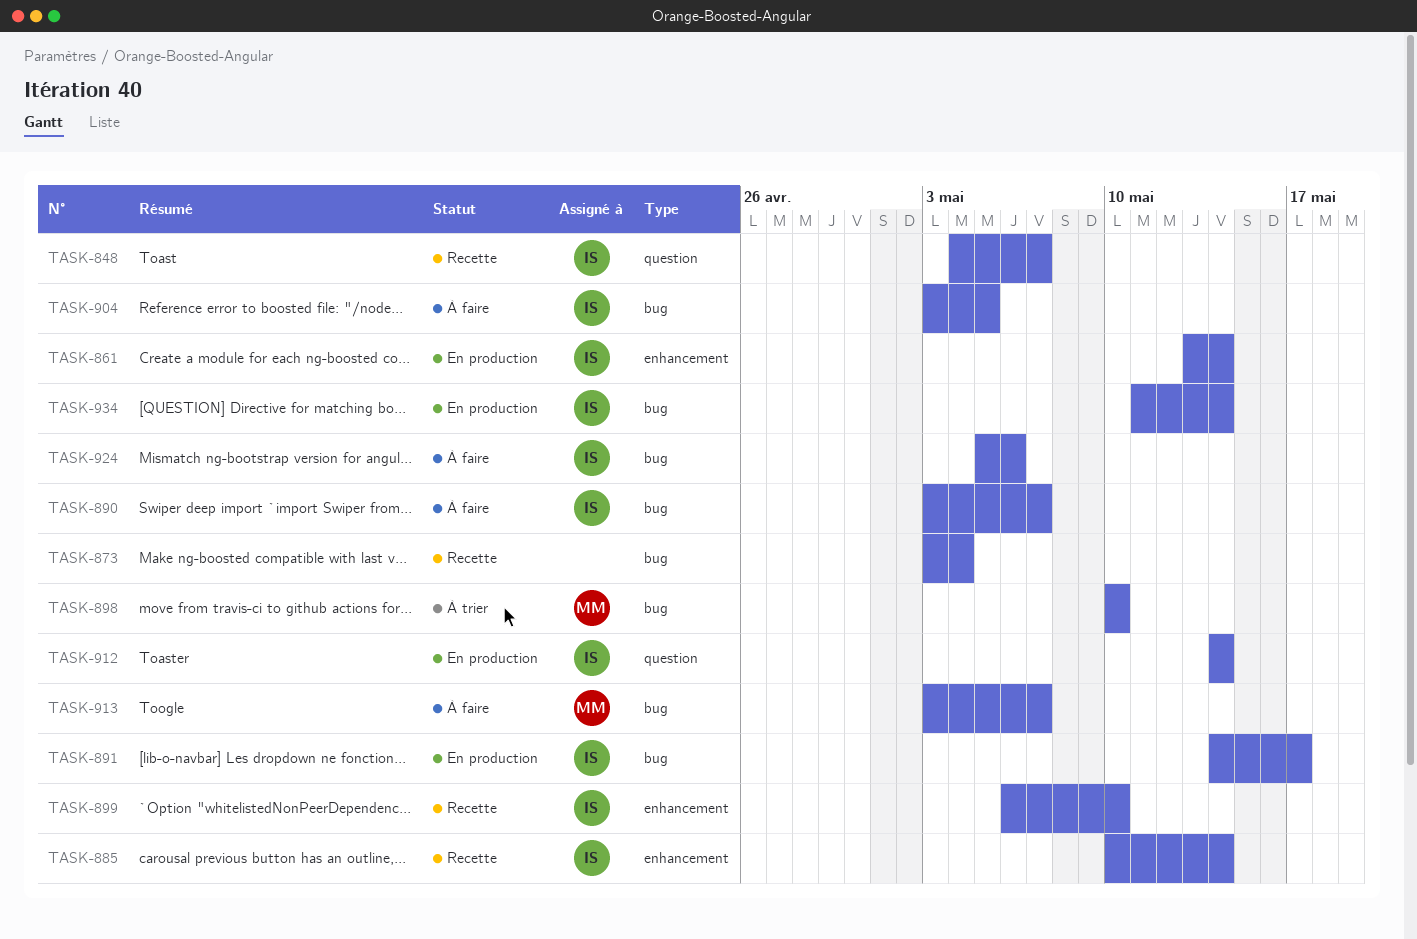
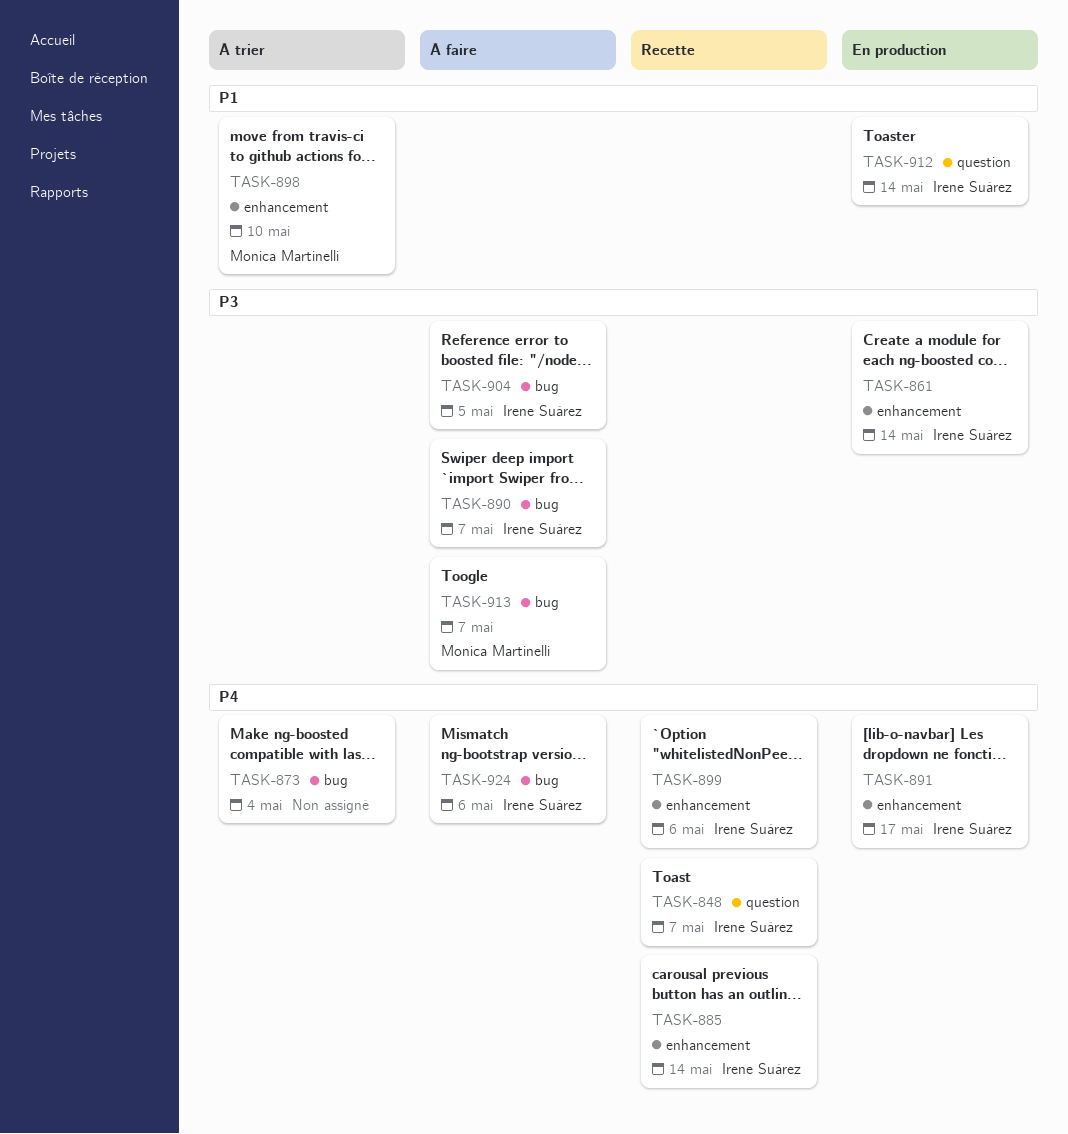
TASK-873, status: Recette -> À trier
TASK-891, label: bug -> enhancement
TASK-898, label: bug -> enhancement
TASK-899, due: May 10 -> May 6
TASK-934: present -> none

